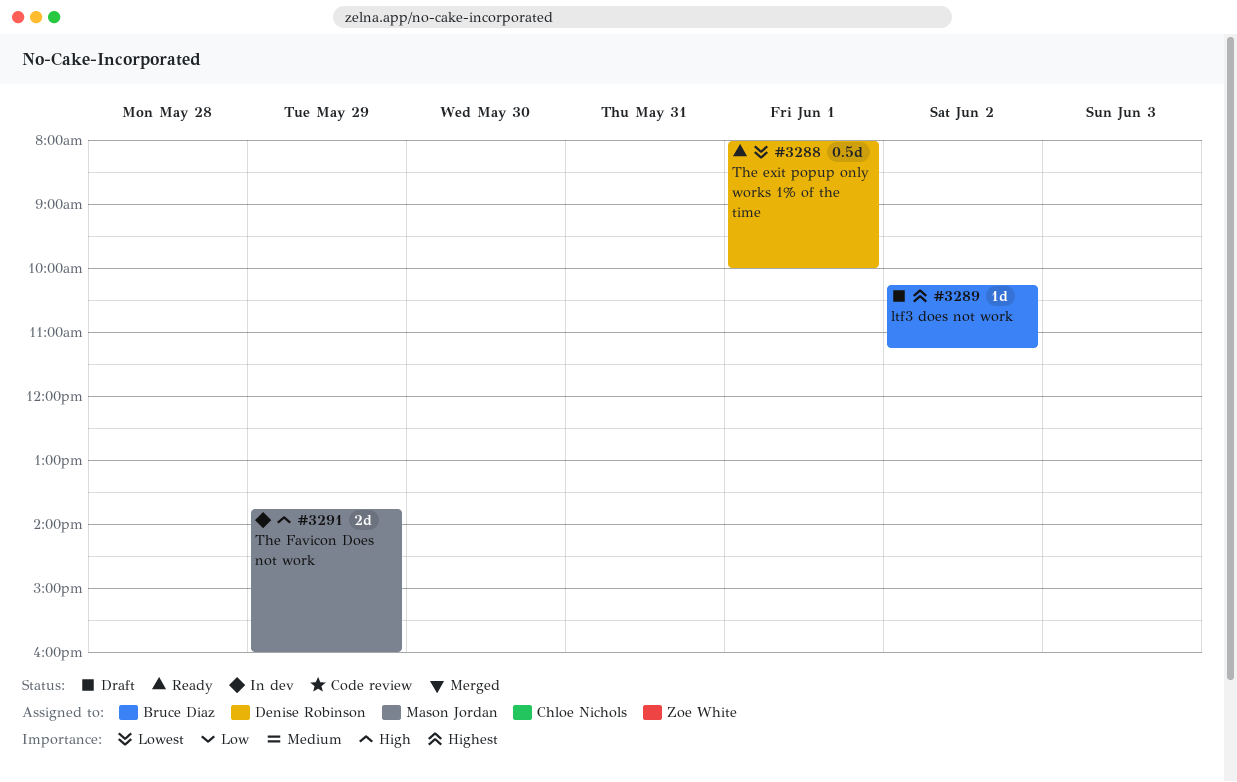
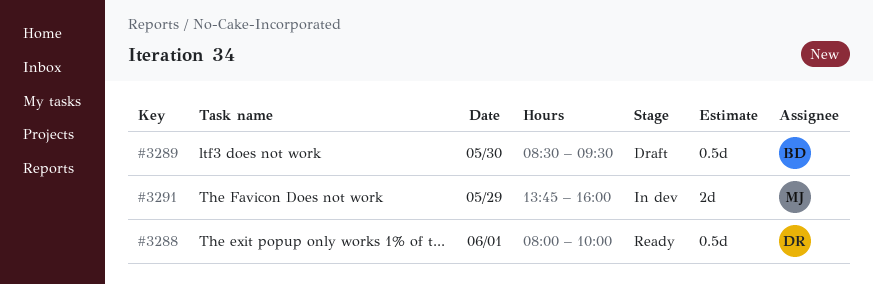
#3289, estimate: 1d -> 0.5d
#3289, day: Jun 2 -> May 30
#3289, begins: 10:15 -> 08:30
#3289, ends: 11:15 -> 09:30

